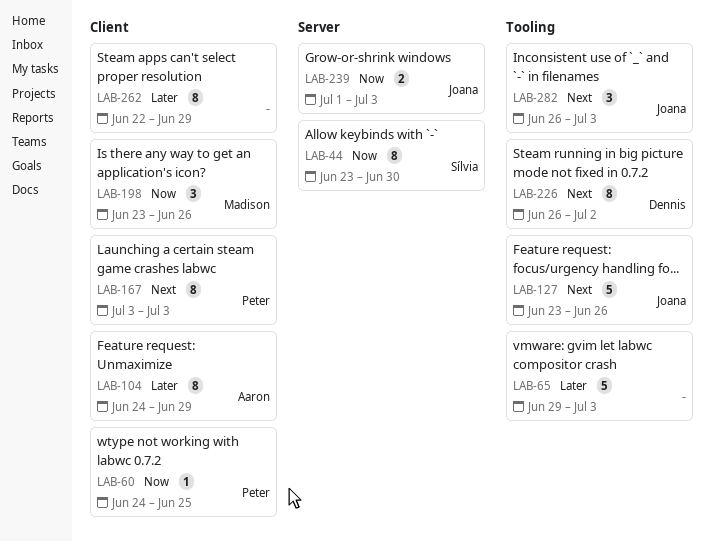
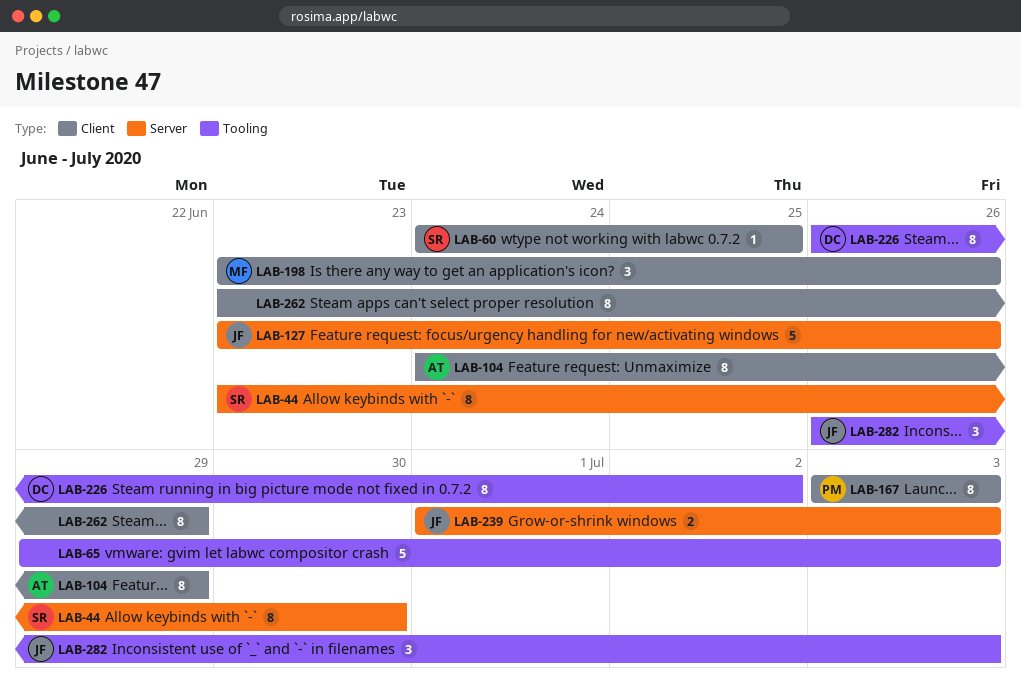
LAB-60, owner: Peter -> Sílvia
LAB-127, label: Tooling -> Server
LAB-262, start: Jun 22 -> Jun 23

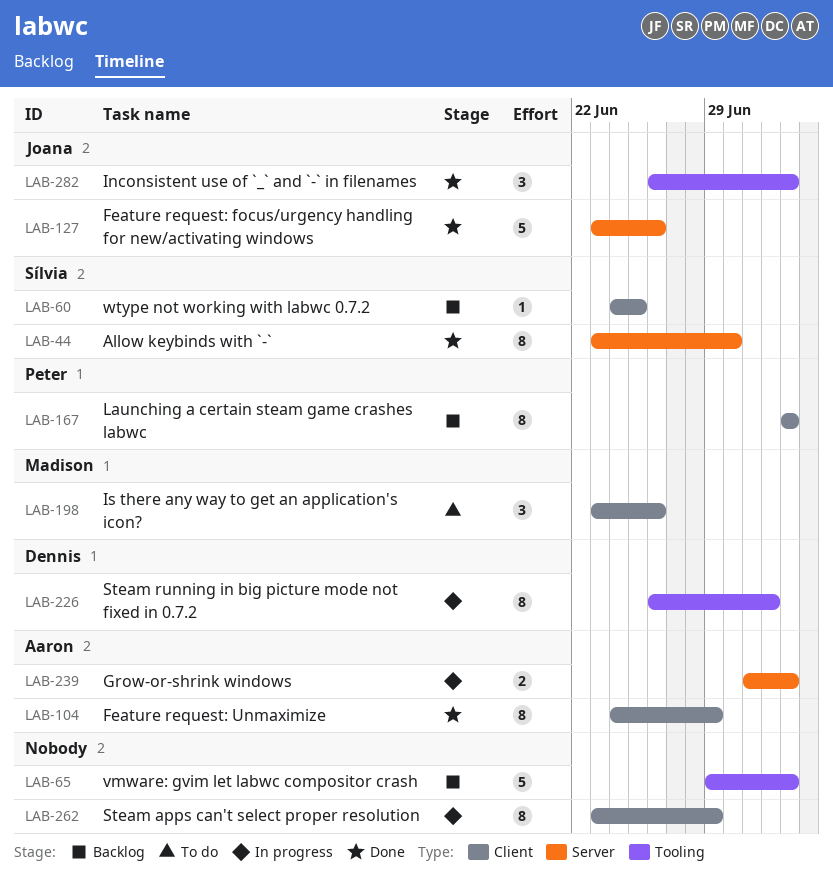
LAB-239, owner: Joana -> Aaron

